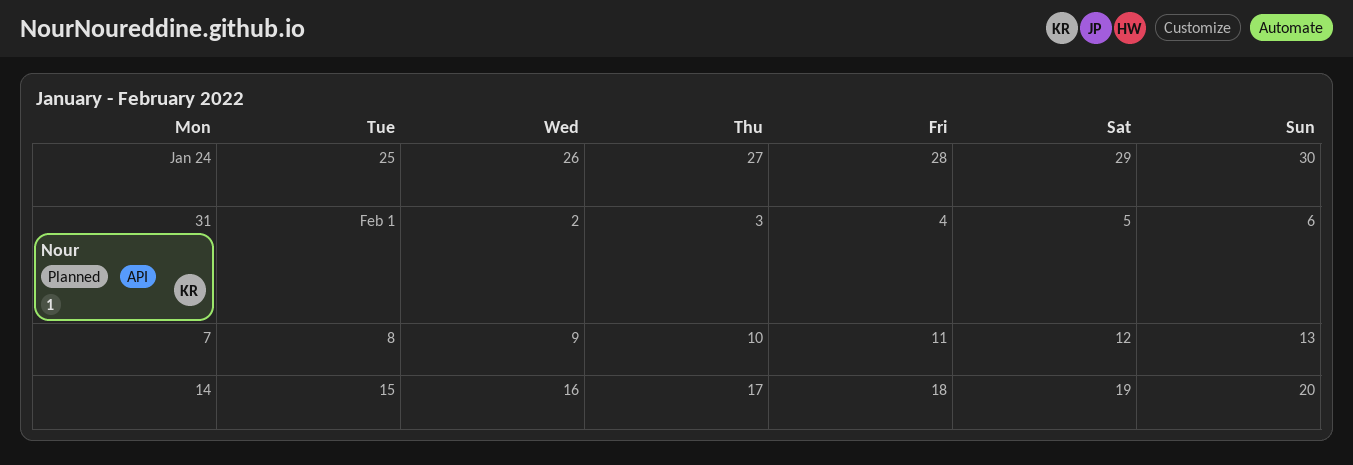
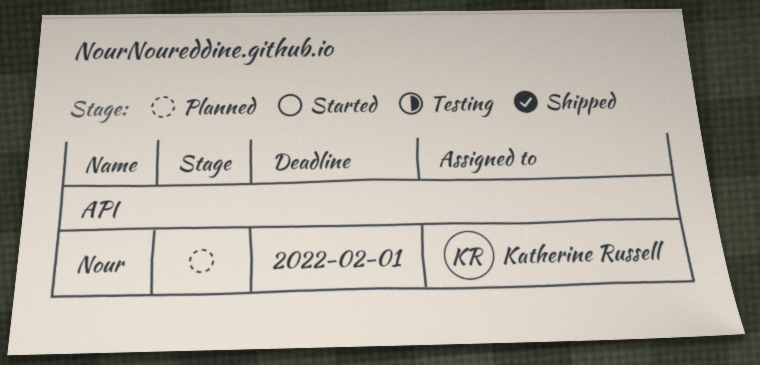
Nour, due: Jan 31 -> Feb 1

